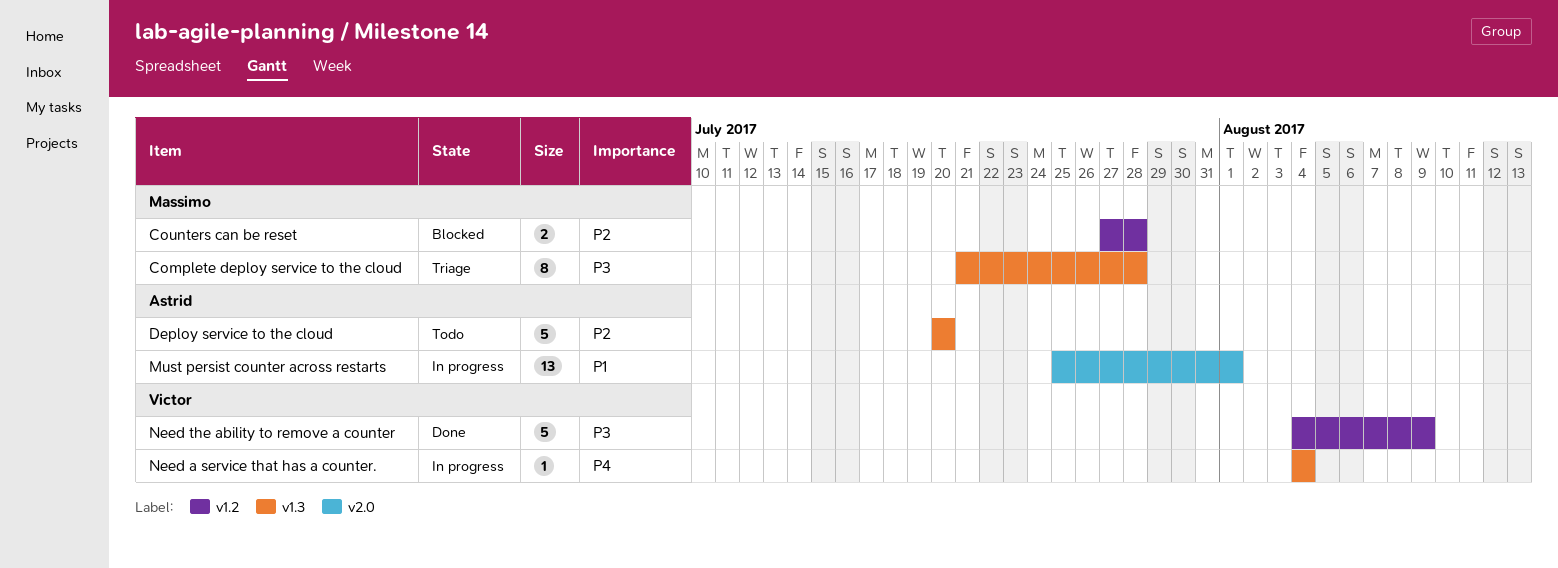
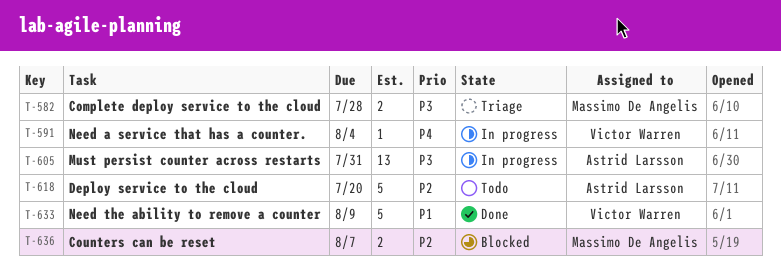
Complete deploy service to the cloud, estimate: 8 -> 2
Counters can be reset, due: Jul 28 -> Aug 7
Must persist counter across restarts, priority: P1 -> P3
Must persist counter across restarts, due: Aug 1 -> Jul 31
Need the ability to remove a counter, priority: P3 -> P1

